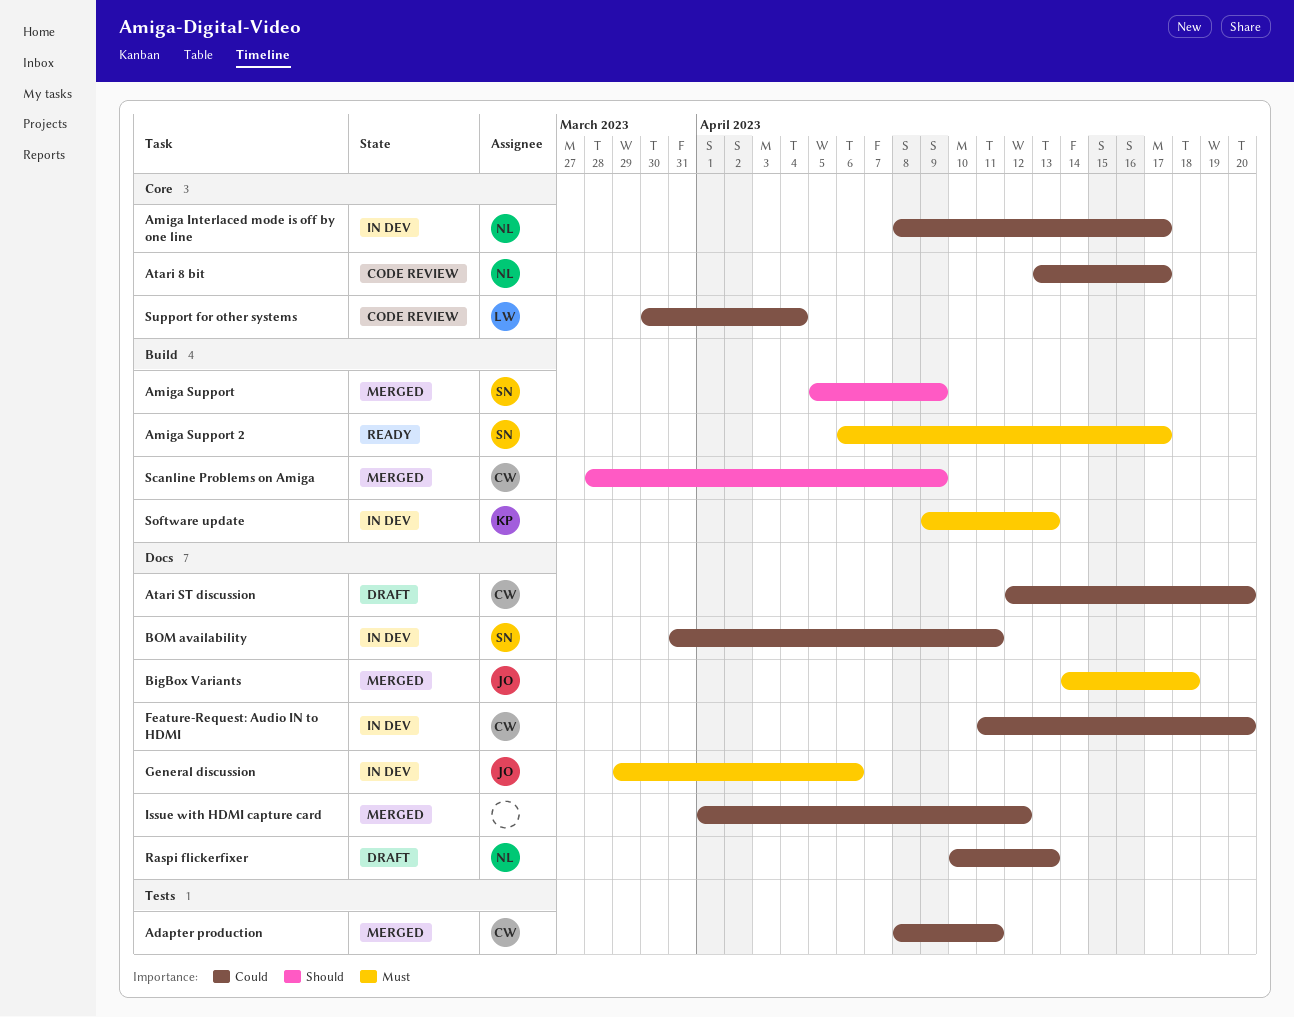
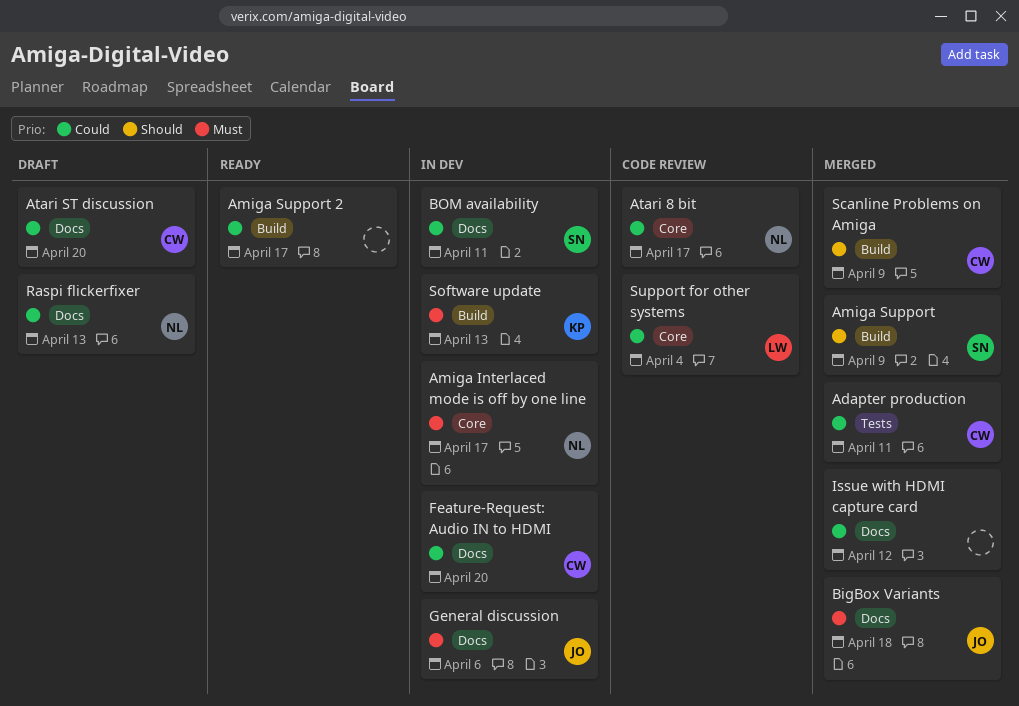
Amiga Interlaced mode is off by one line, priority: Could -> Must
Amiga Support 2, owner: SN -> none
Amiga Support 2, priority: Must -> Could

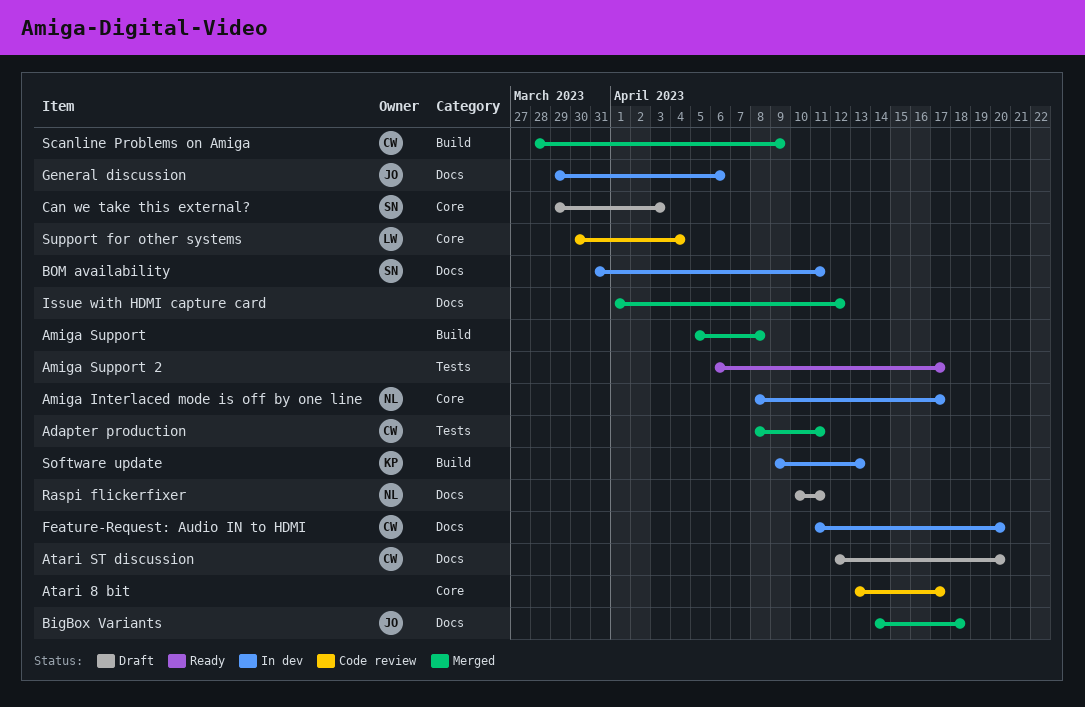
Amiga Support, owner: SN -> none
Amiga Support, due: Apr 9 -> Apr 8
Amiga Support 2, label: Build -> Tests
Atari 8 bit, owner: NL -> none
Can we take this external?: none -> present
Raspi flickerfixer, due: Apr 13 -> Apr 11

